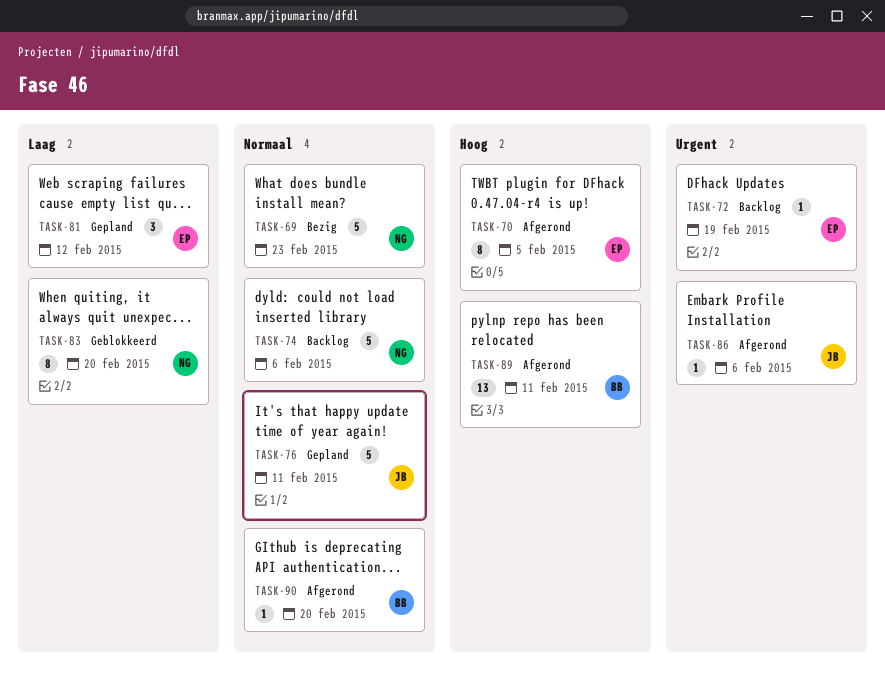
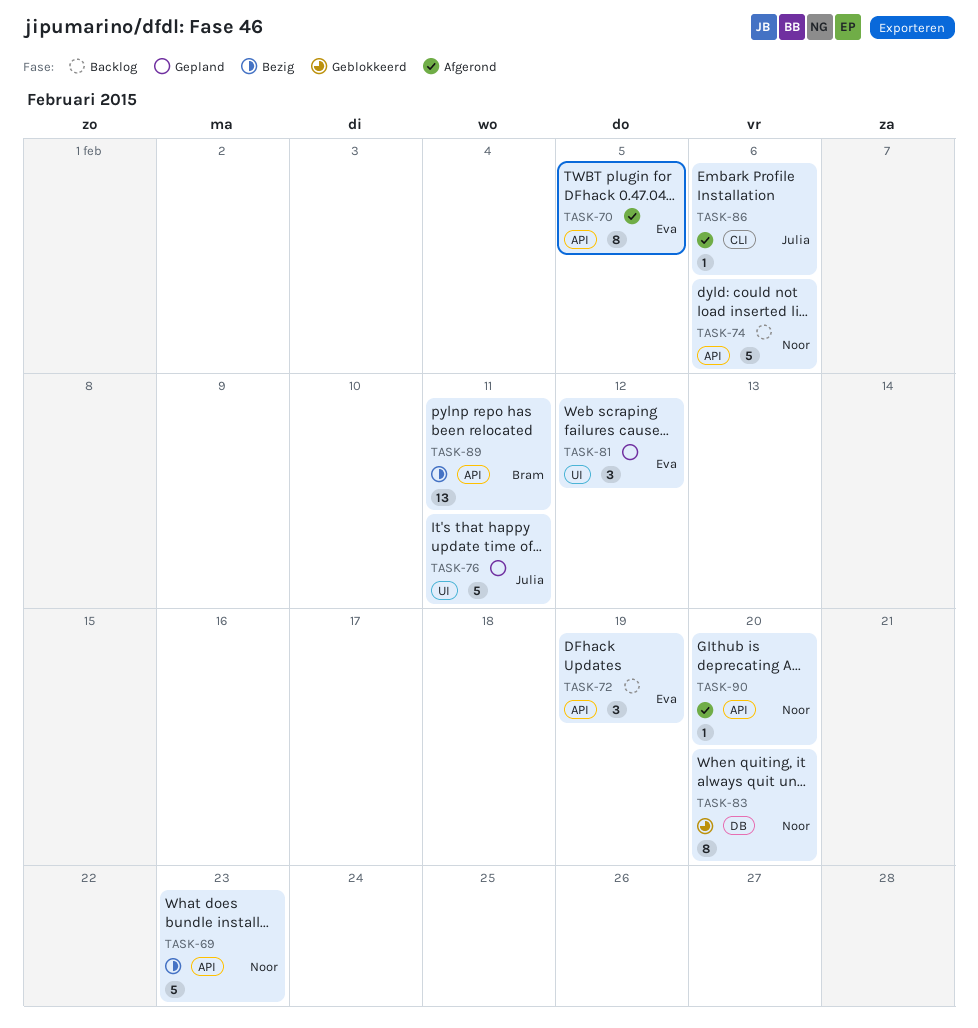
TASK-72, estimate: 1 -> 3
TASK-89, status: Afgerond -> Bezig
TASK-90, owner: Bram -> Noor

